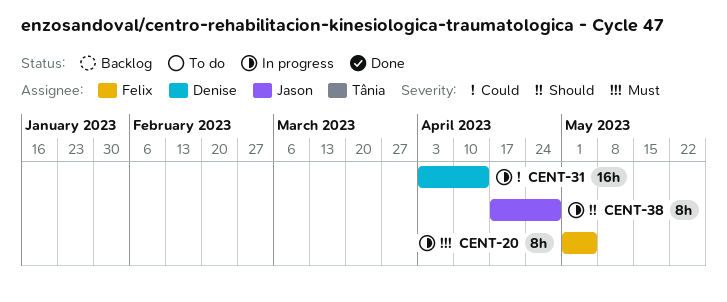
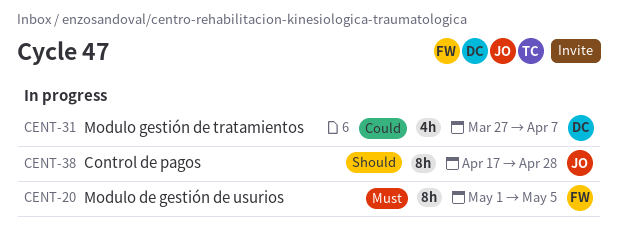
CENT-31, estimate: 16h -> 4h
CENT-31, start: Apr 3 -> Mar 27
CENT-31, due: Apr 14 -> Apr 7

